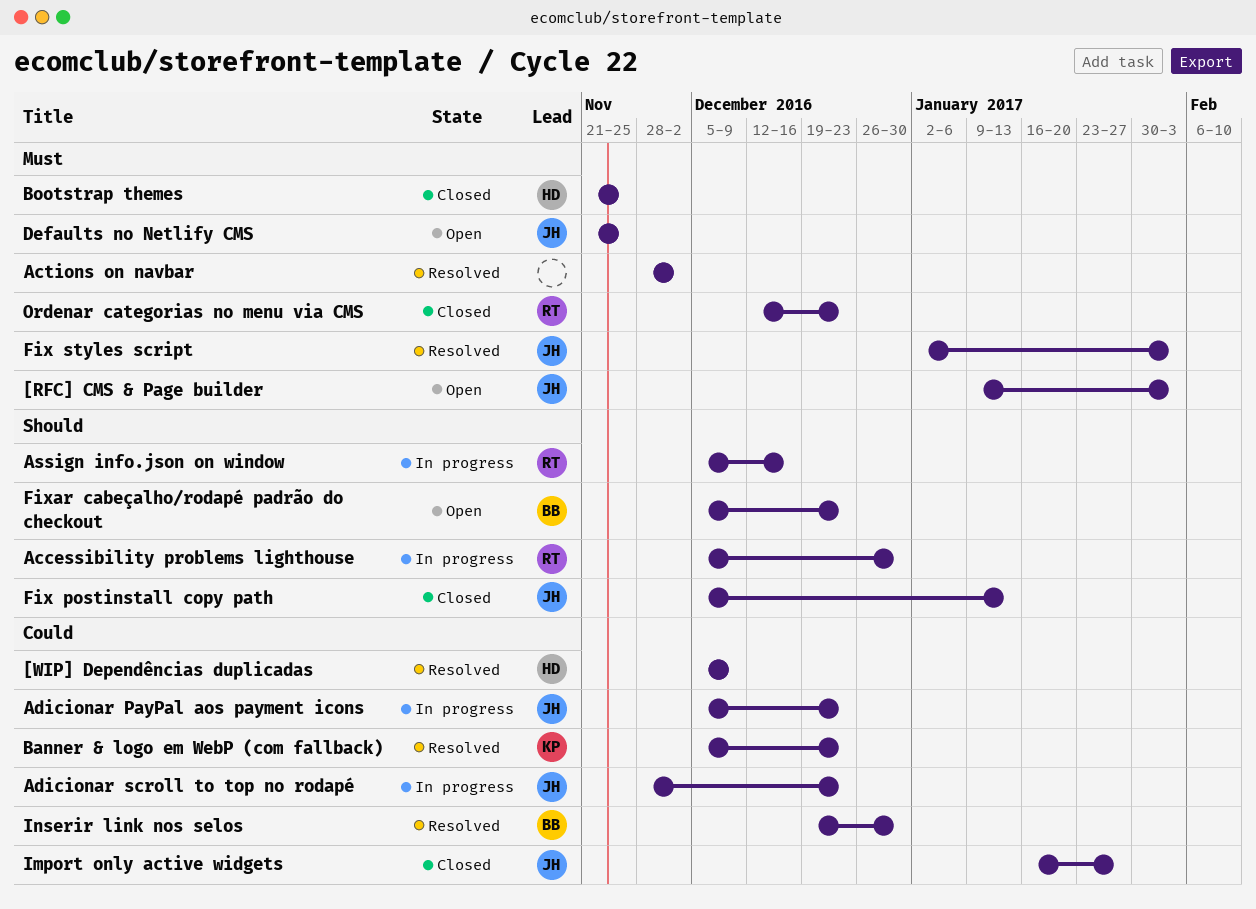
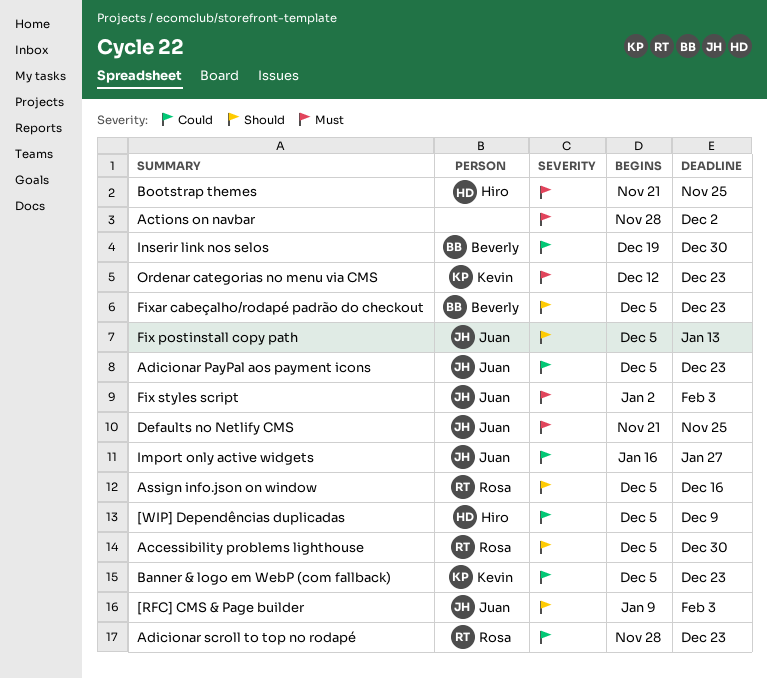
[RFC] CMS & Page builder, priority: Must -> Should
Adicionar scroll to top no rodapé, owner: Juan -> Rosa
Ordenar categorias no menu via CMS, owner: Rosa -> Kevin

